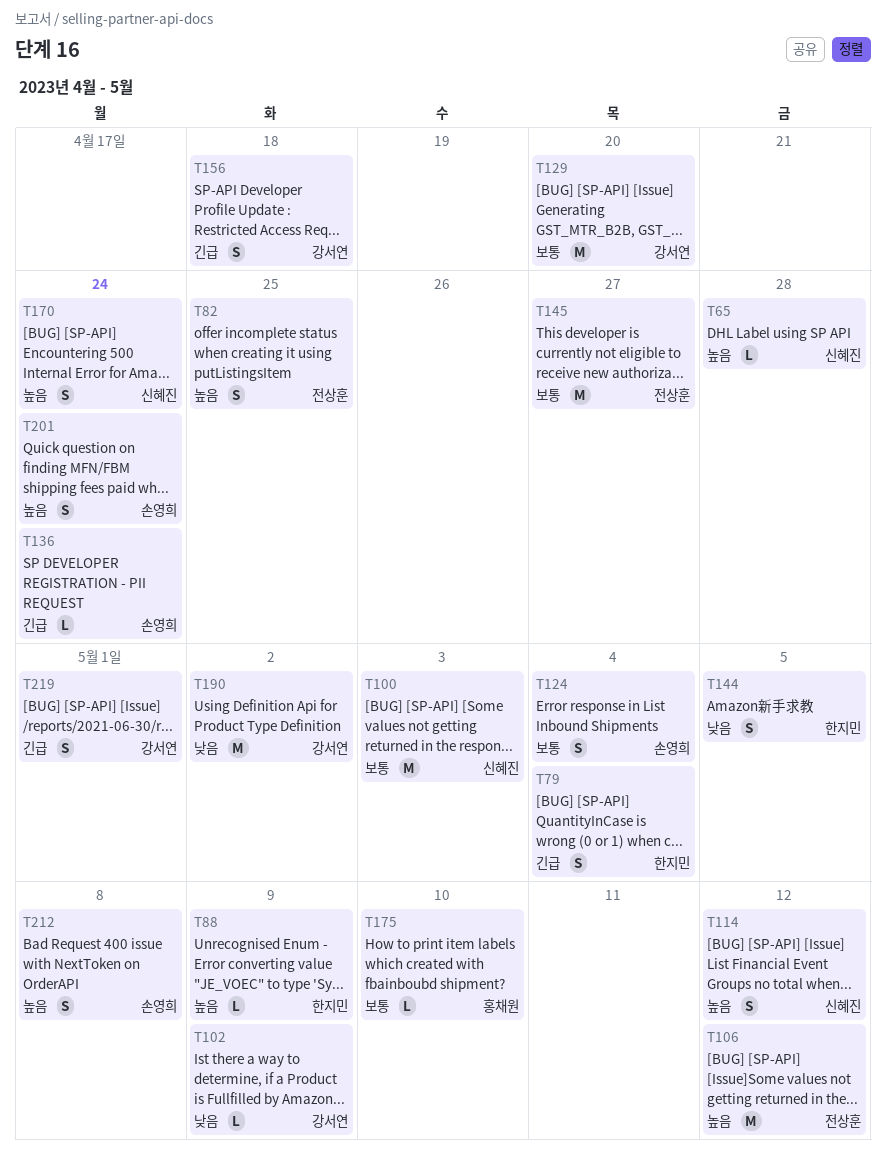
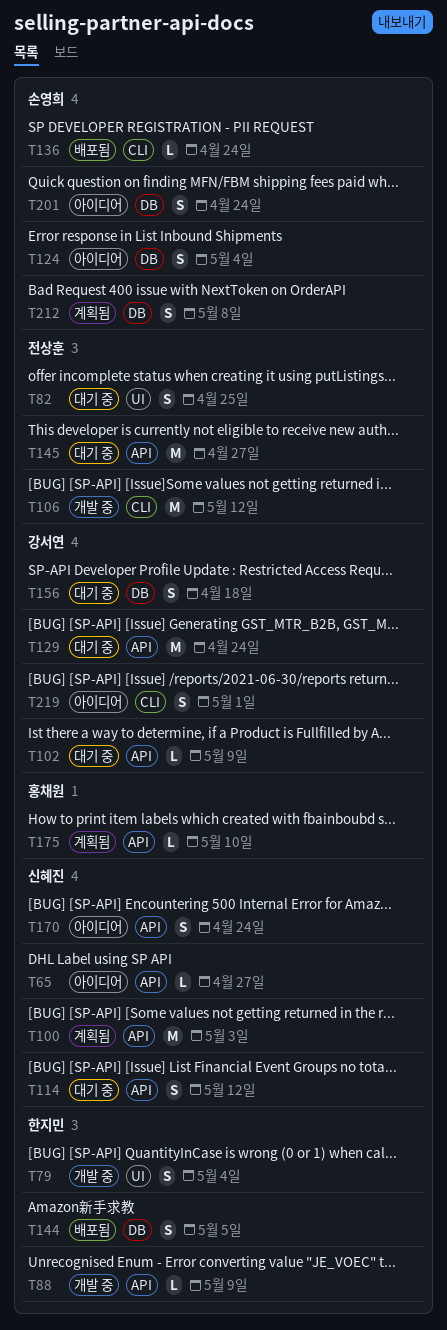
T65, due: Apr 28 -> Apr 27
T129, due: Apr 20 -> Apr 24
T190: present -> none

